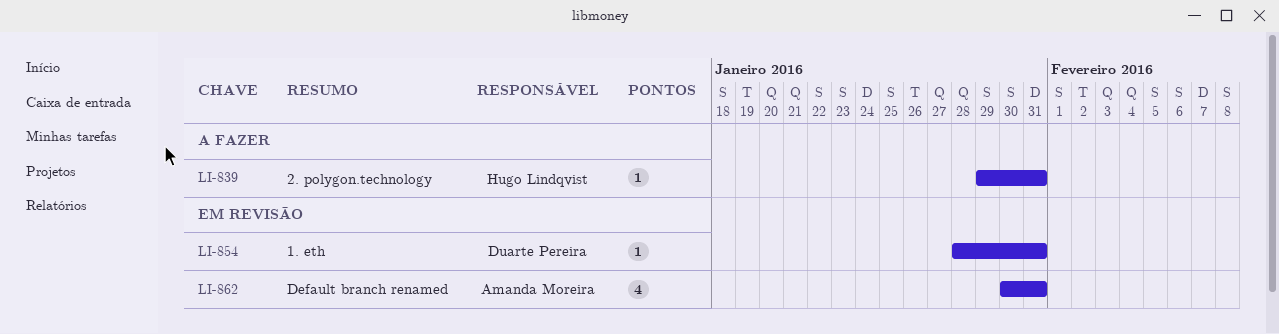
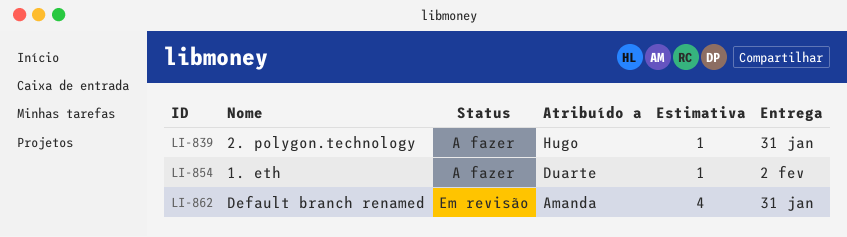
LI-854, status: Em revisão -> A fazer
LI-854, due: Jan 31 -> Feb 2

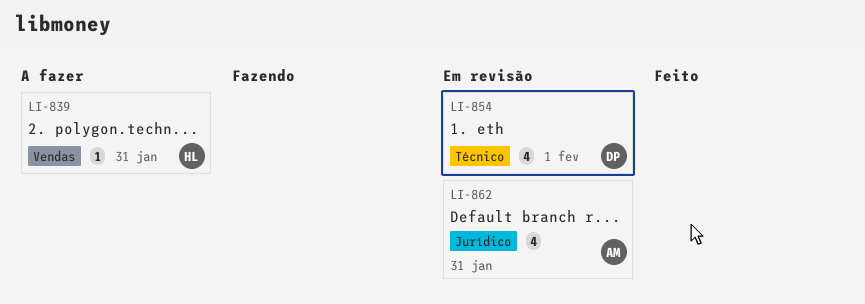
LI-854, status: A fazer -> Em revisão
LI-854, estimate: 1 -> 4
LI-854, due: Feb 2 -> Feb 1

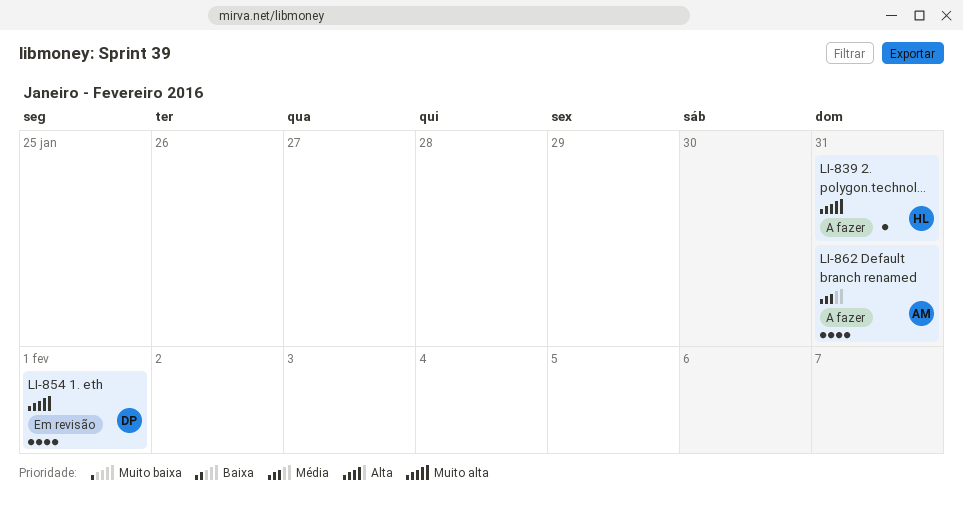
LI-862, status: Em revisão -> A fazer

